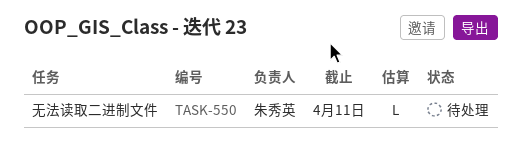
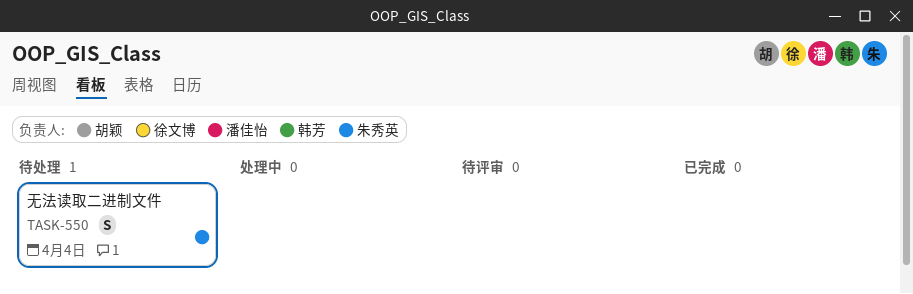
TASK-550, estimate: L -> S
TASK-550, due: Apr 11 -> Apr 4

